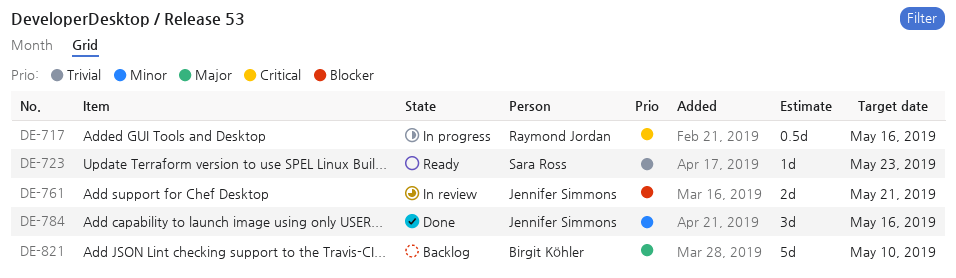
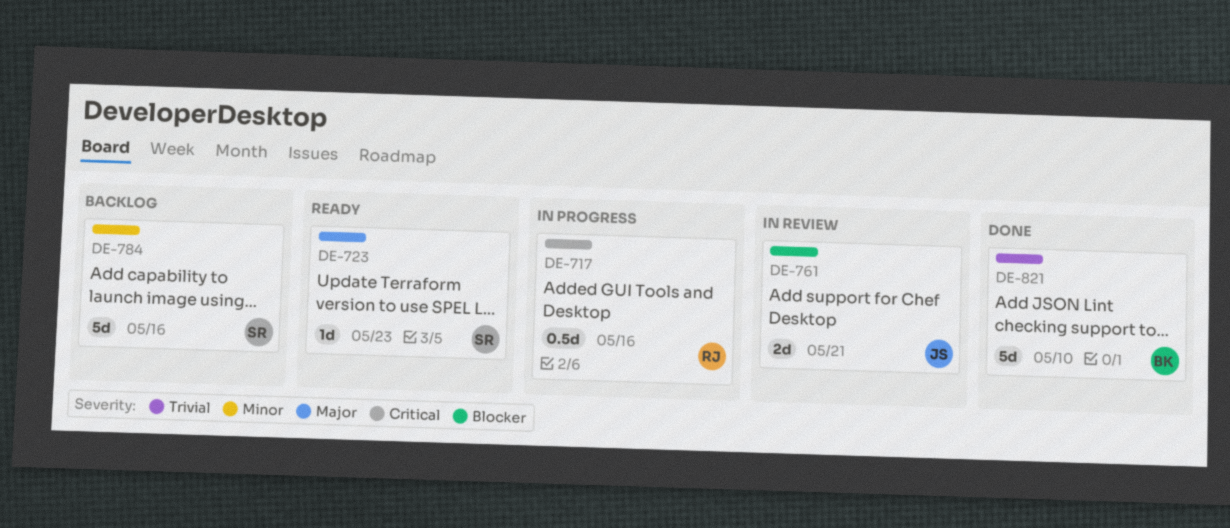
DE-723, priority: Trivial -> Major
DE-784, status: Done -> Backlog
DE-784, owner: Jennifer Simmons -> Sara Ross
DE-784, estimate: 3d -> 5d
DE-821, status: Backlog -> Done
DE-821, priority: Major -> Trivial

